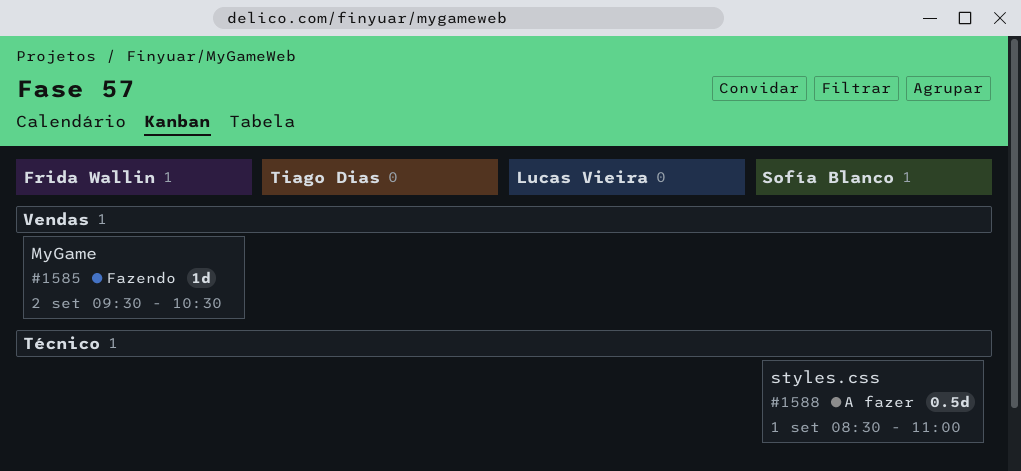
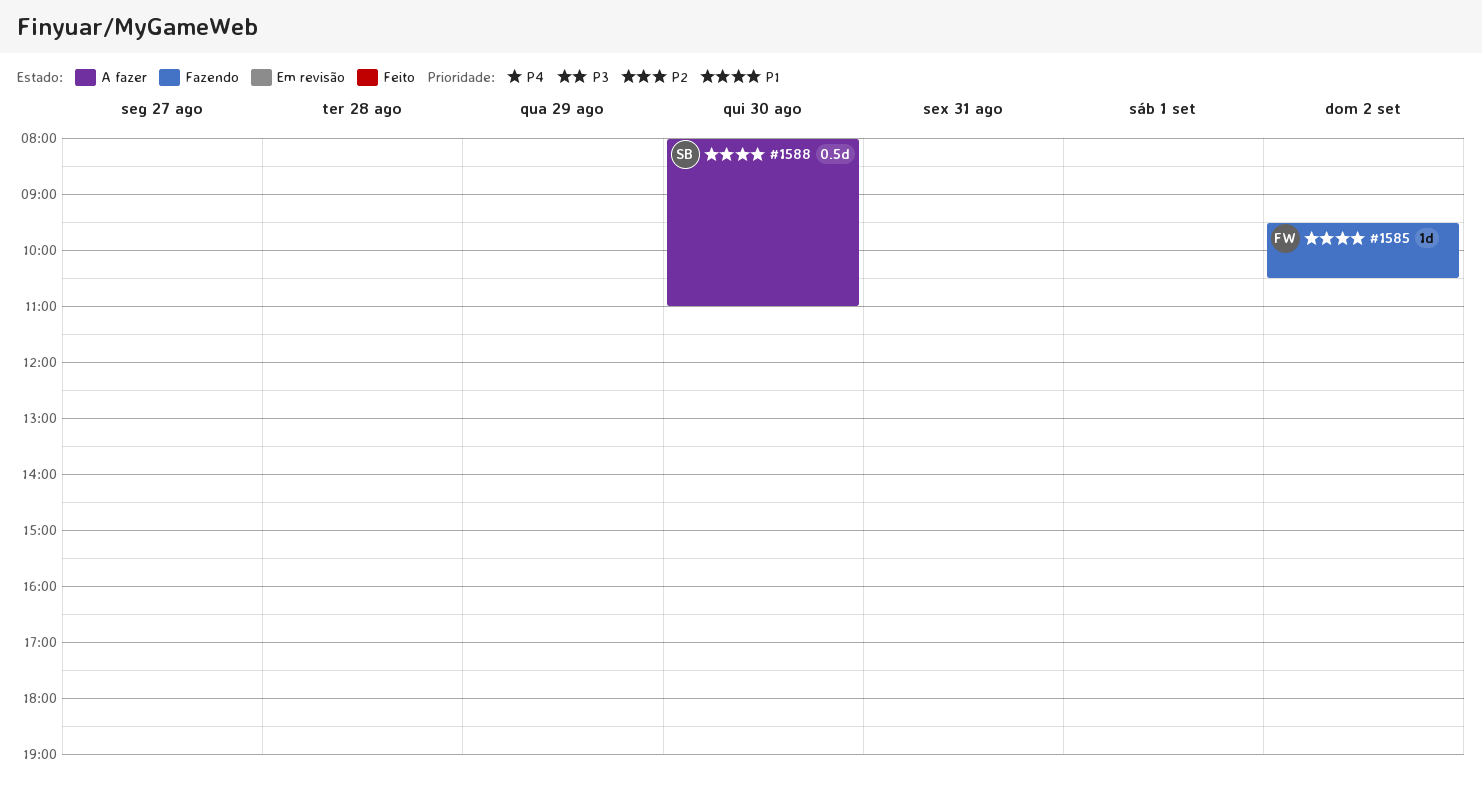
#1588, day: Sep 1 -> Aug 30
#1588, begins: 08:30 -> 08:00

